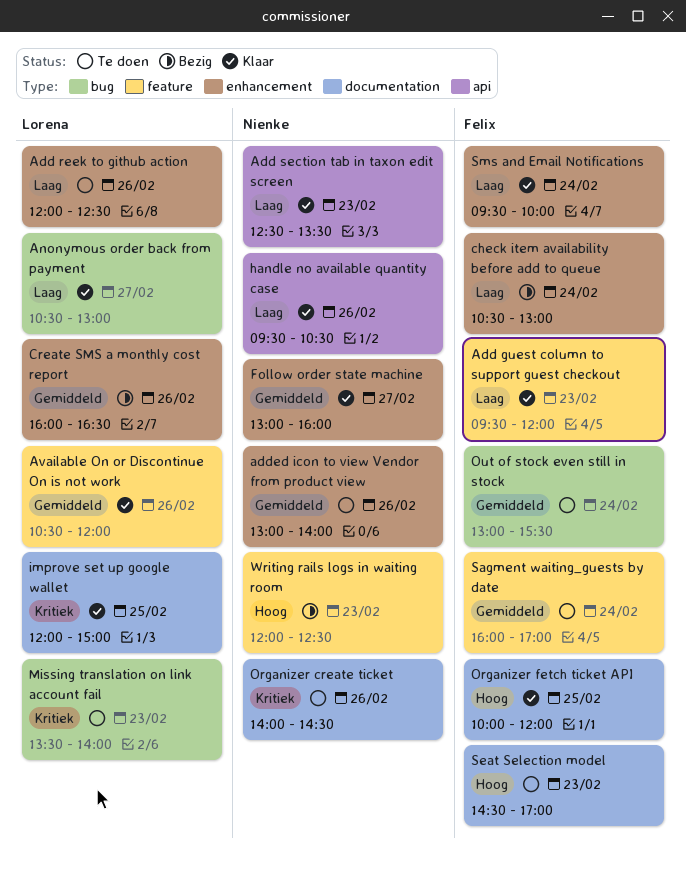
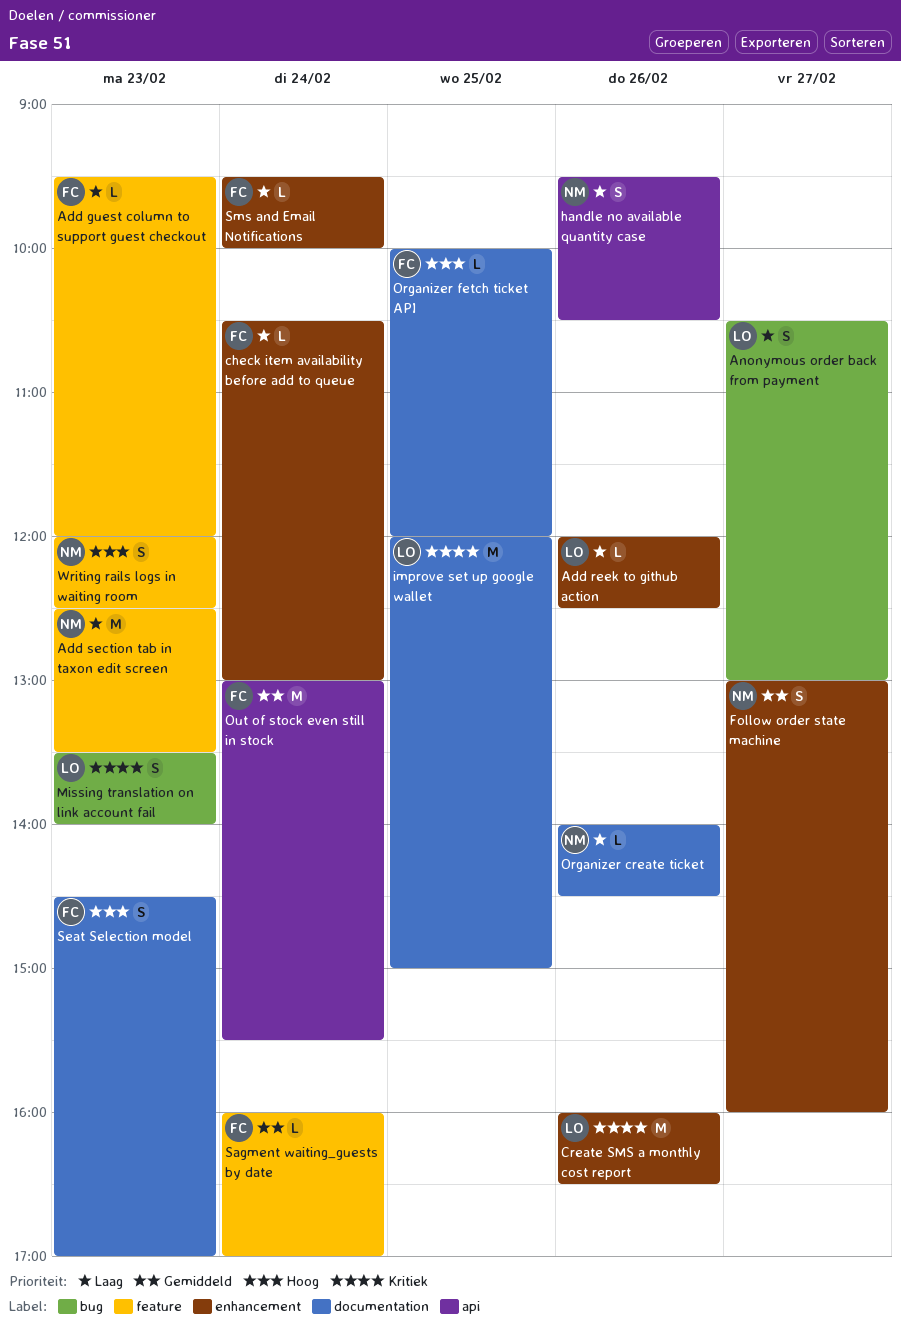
Add section tab in taxon edit screen, label: api -> feature
added icon to view Vendor from product view: present -> none
Available On or Discontinue On is not work: present -> none
Create SMS a monthly cost report, priority: Gemiddeld -> Kritiek
Organizer create ticket, priority: Kritiek -> Laag
Out of stock even still in stock, label: bug -> api

